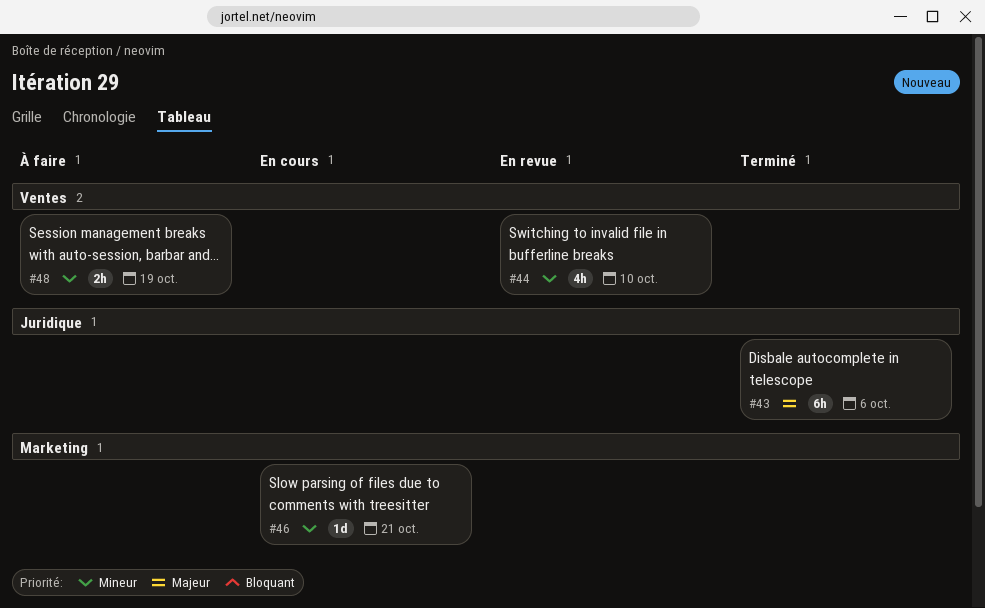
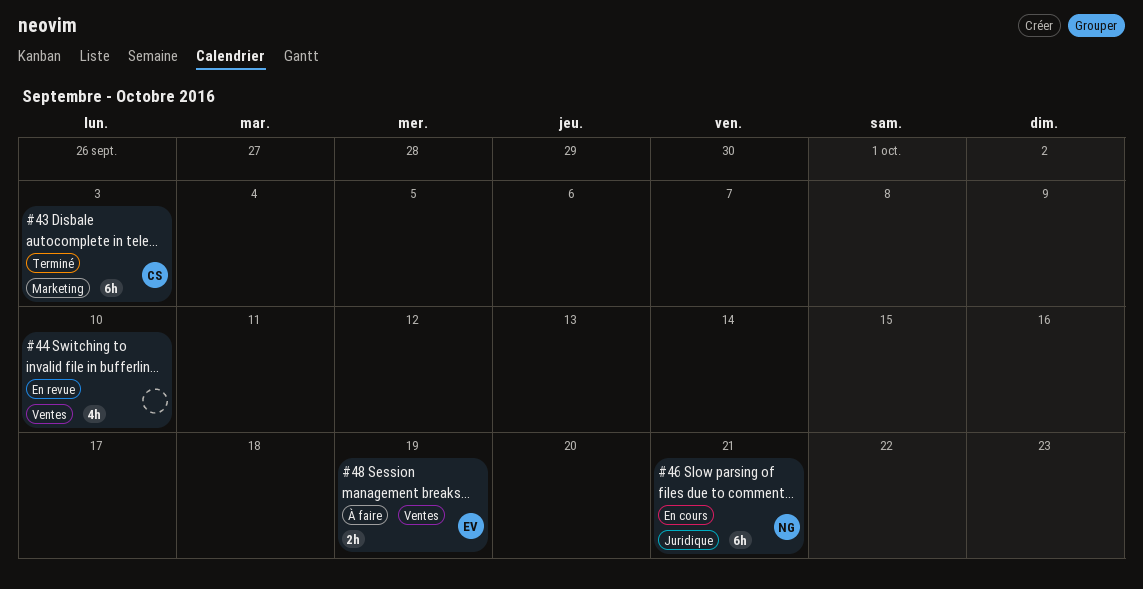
#43, label: Juridique -> Marketing
#43, due: Oct 6 -> Oct 3
#46, label: Marketing -> Juridique
#46, estimate: 1d -> 6h

